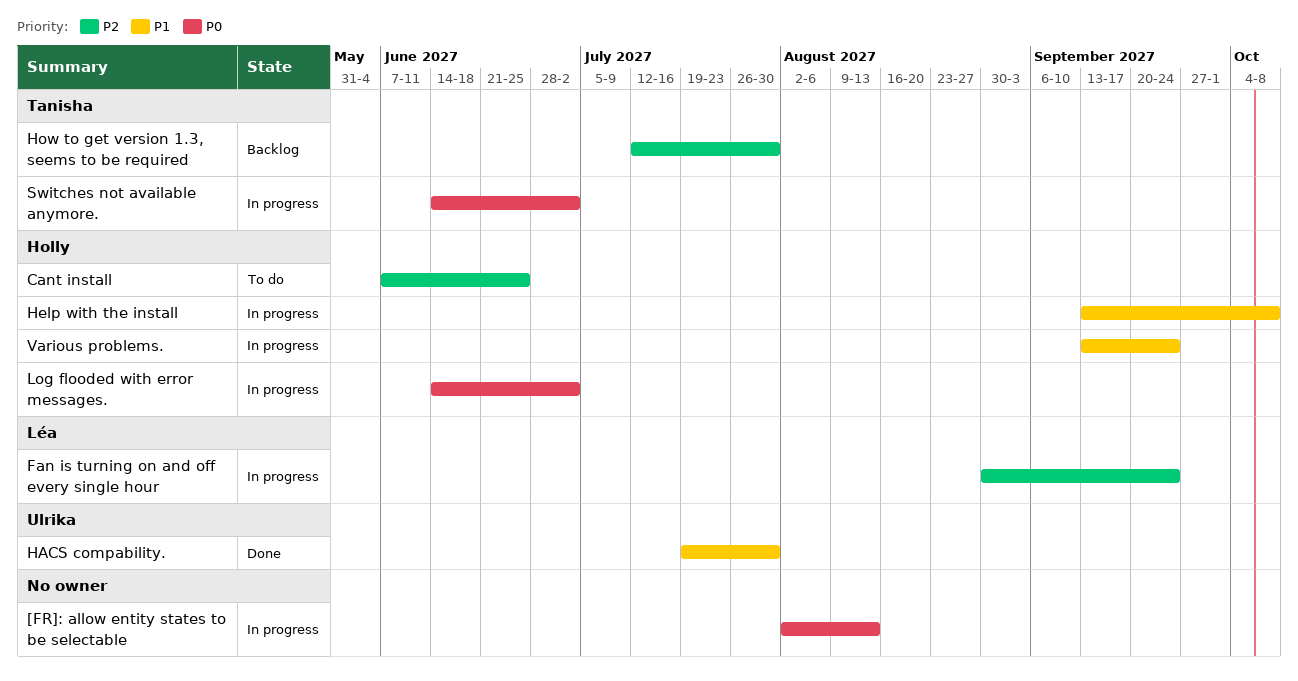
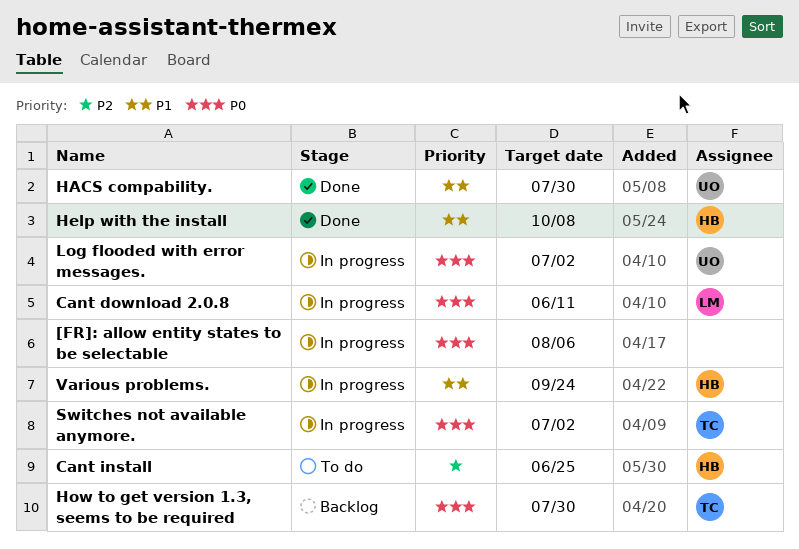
[FR]: allow entity states to be selectable, due: Aug 13 -> Aug 6
Cant download 2.0.8: none -> present
Fan is turning on and off every single hour: present -> none
Help with the install, status: In progress -> Done
How to get version 1.3, seems to be required, priority: P2 -> P0
Log flooded with error messages., owner: Holly -> Ulrika

